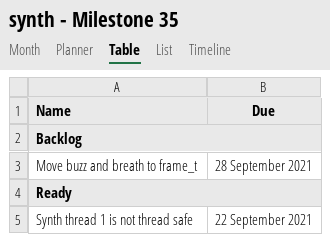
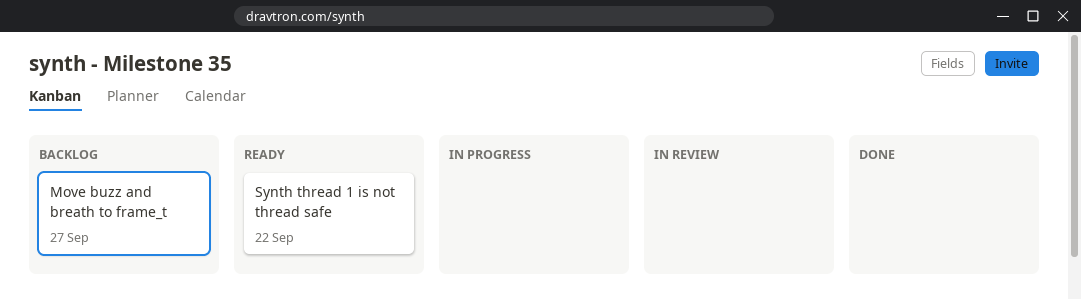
Move buzz and breath to frame_t, due: Sep 28 -> Sep 27

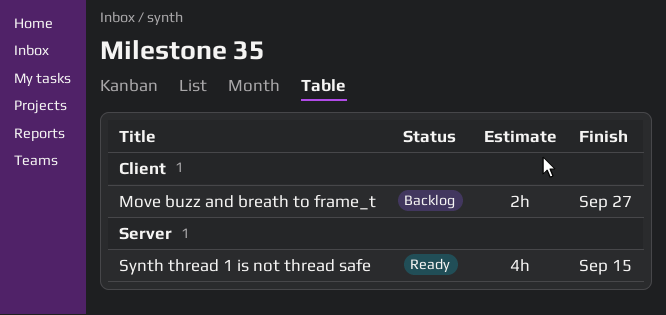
Synth thread 1 is not thread safe, due: Sep 22 -> Sep 15

